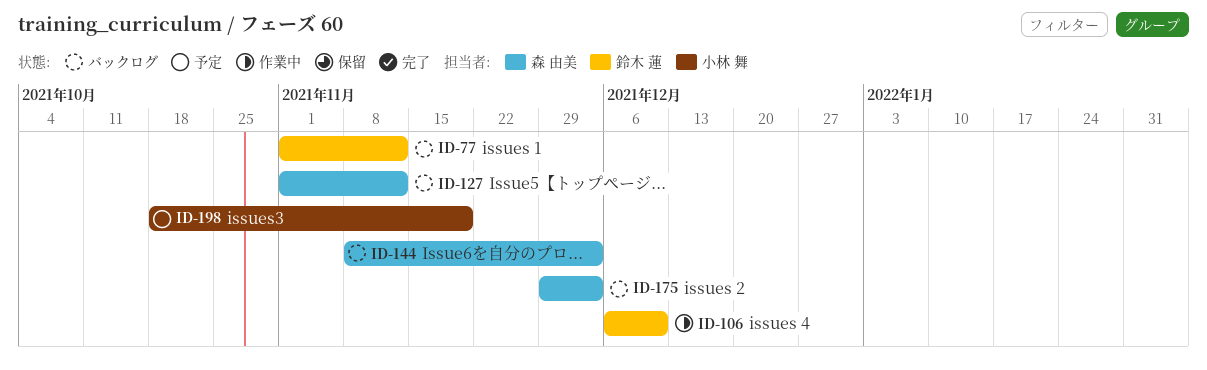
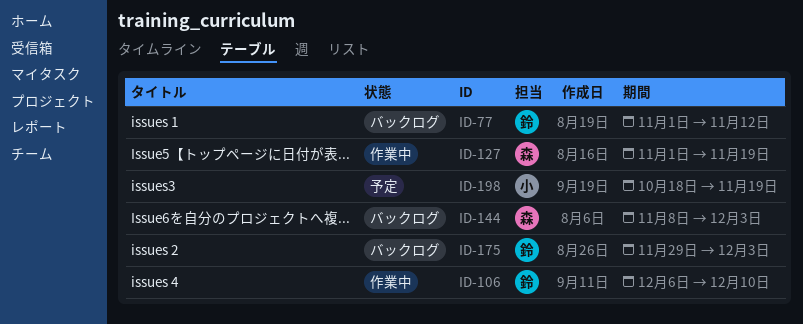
ID-127, status: バックログ -> 作業中
ID-127, due: Nov 12 -> Nov 19
ID-175, owner: 森 由美 -> 鈴木 蓮

